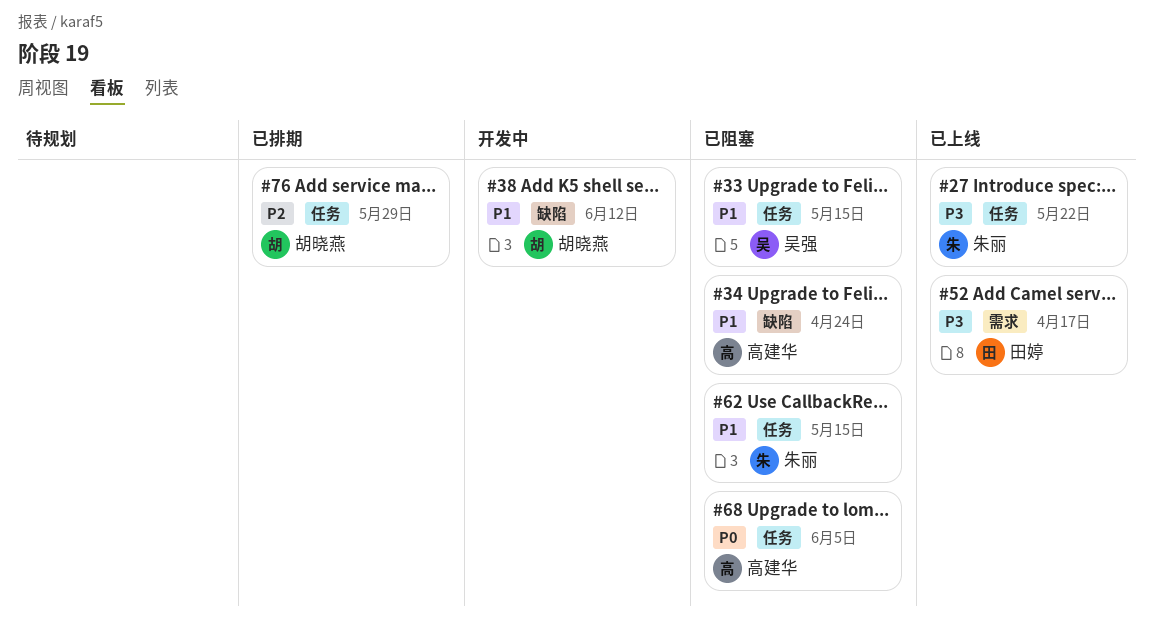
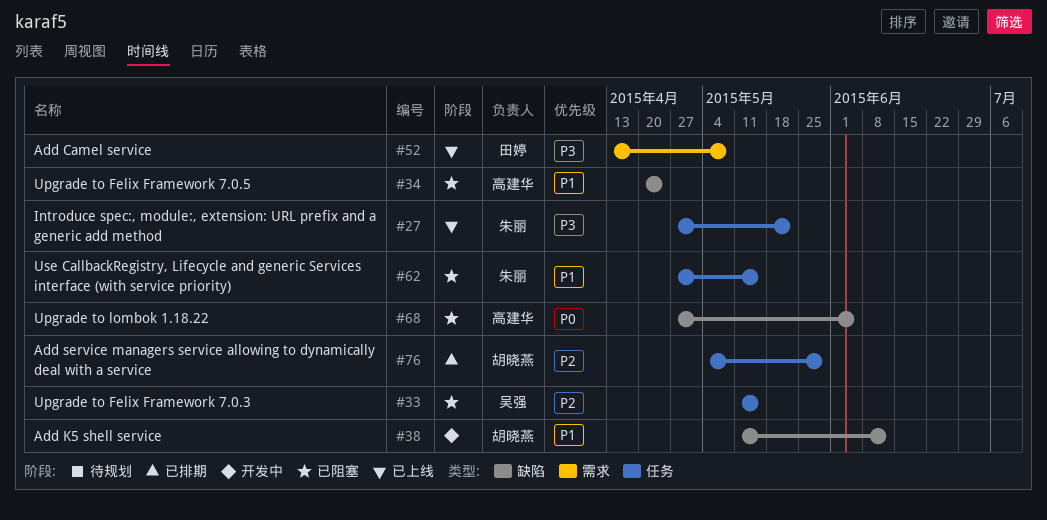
#33, priority: P1 -> P2
#52, due: Apr 17 -> May 8
#68, label: 任务 -> 缺陷

